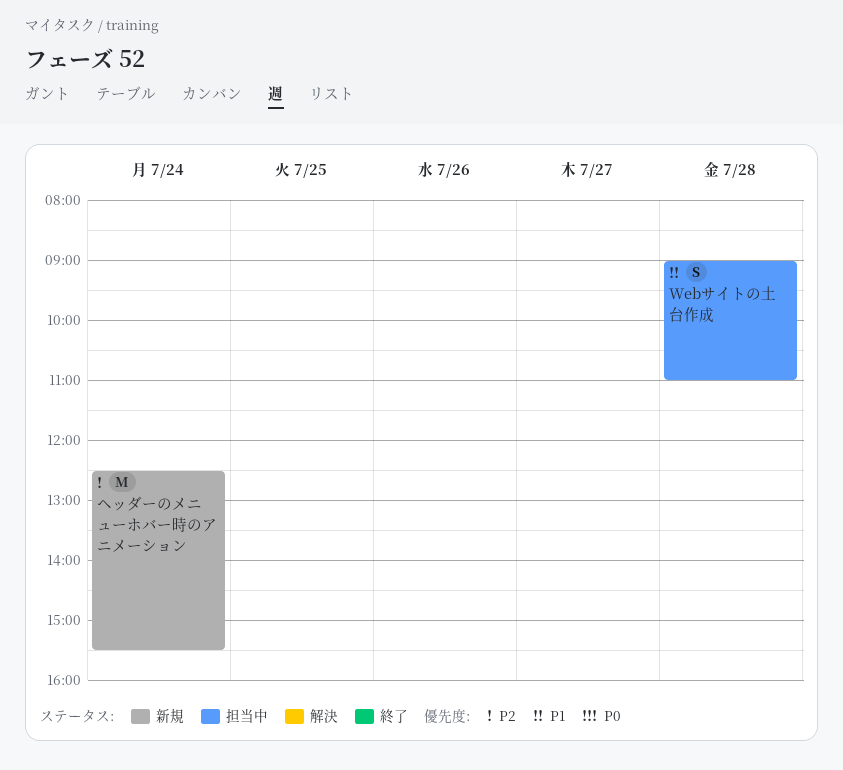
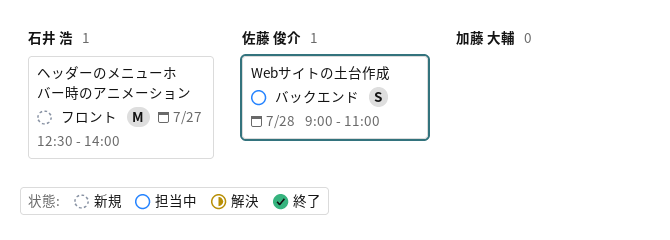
ヘッダーのメニューホバー時のアニメーション, day: Jul 24 -> Jul 27
ヘッダーのメニューホバー時のアニメーション, ends: 15:30 -> 14:00

